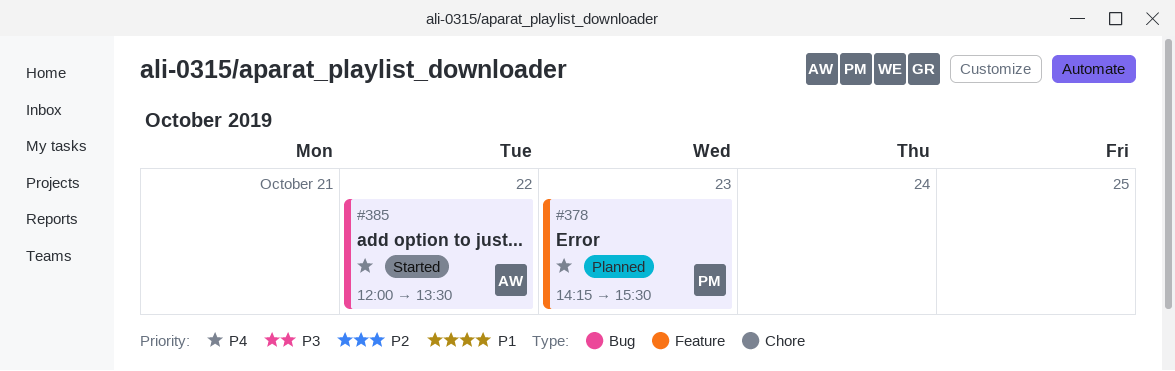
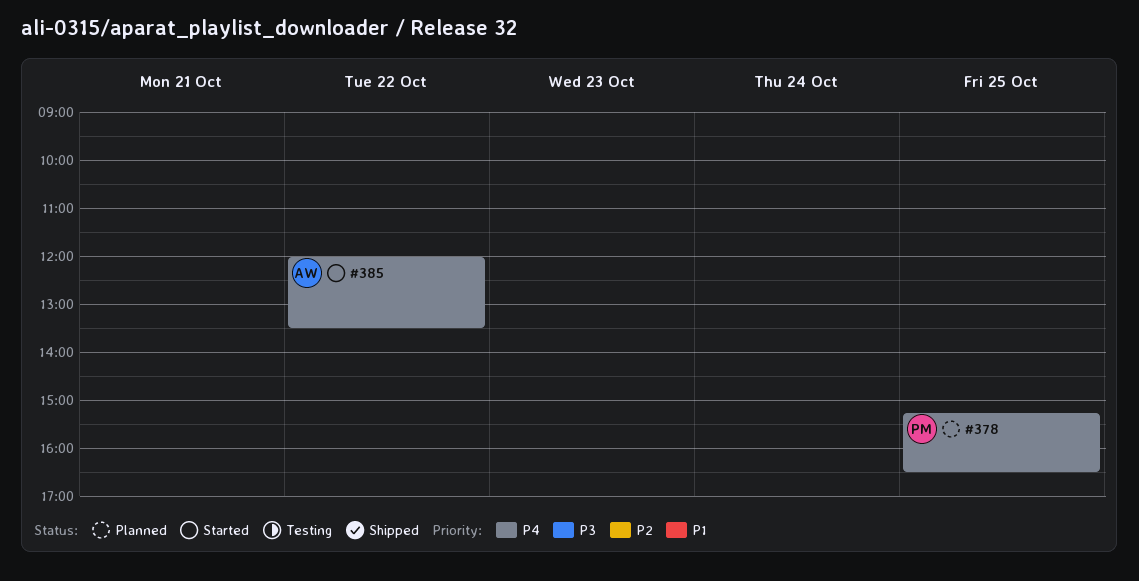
#378, day: Oct 23 -> Oct 25
#378, begins: 14:15 -> 15:15
#378, ends: 15:30 -> 16:30

